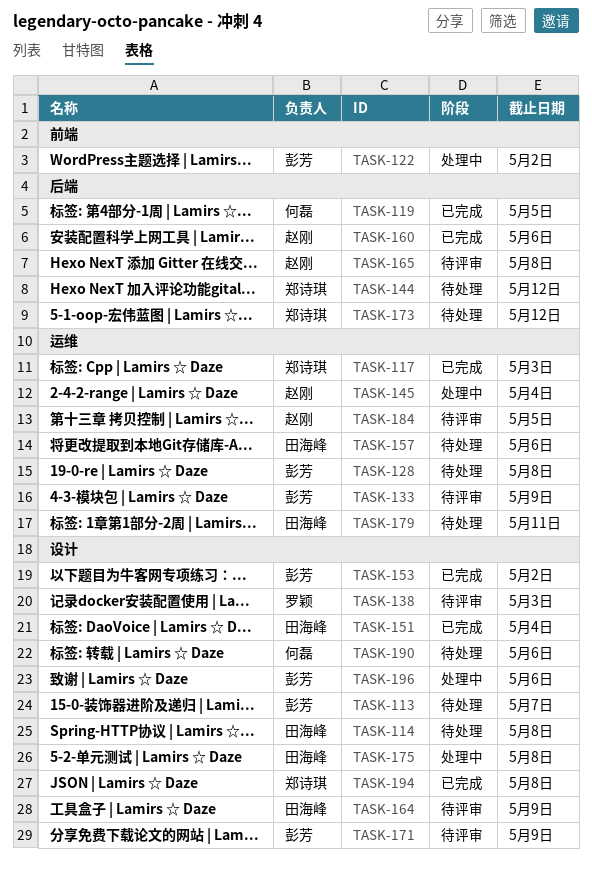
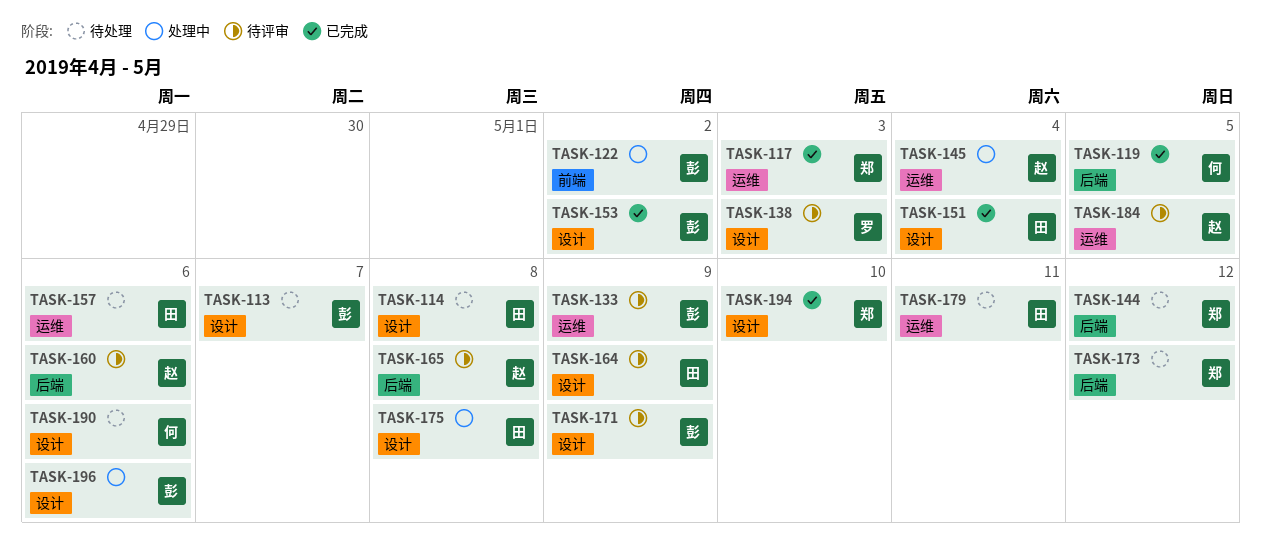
TASK-128: present -> none
TASK-160, status: 已完成 -> 待评审
TASK-194, due: May 8 -> May 10

